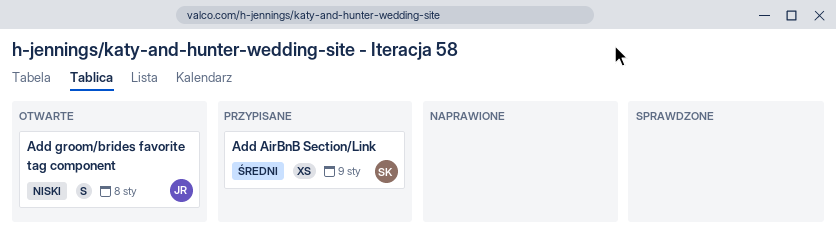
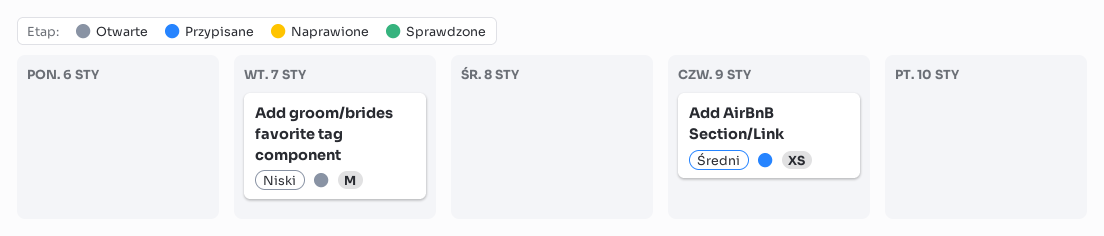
Add groom/brides favorite tag component, estimate: S -> M
Add groom/brides favorite tag component, due: Jan 8 -> Jan 7

